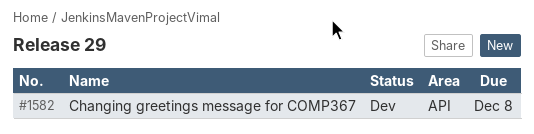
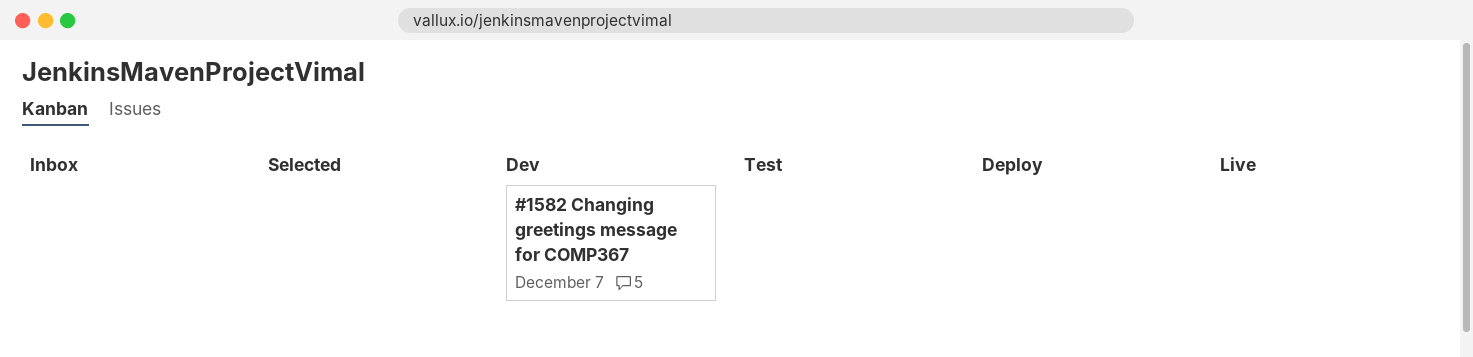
#1582, due: Dec 8 -> Dec 7

